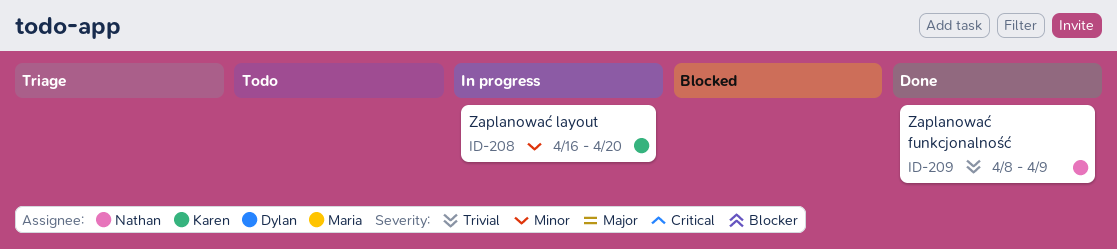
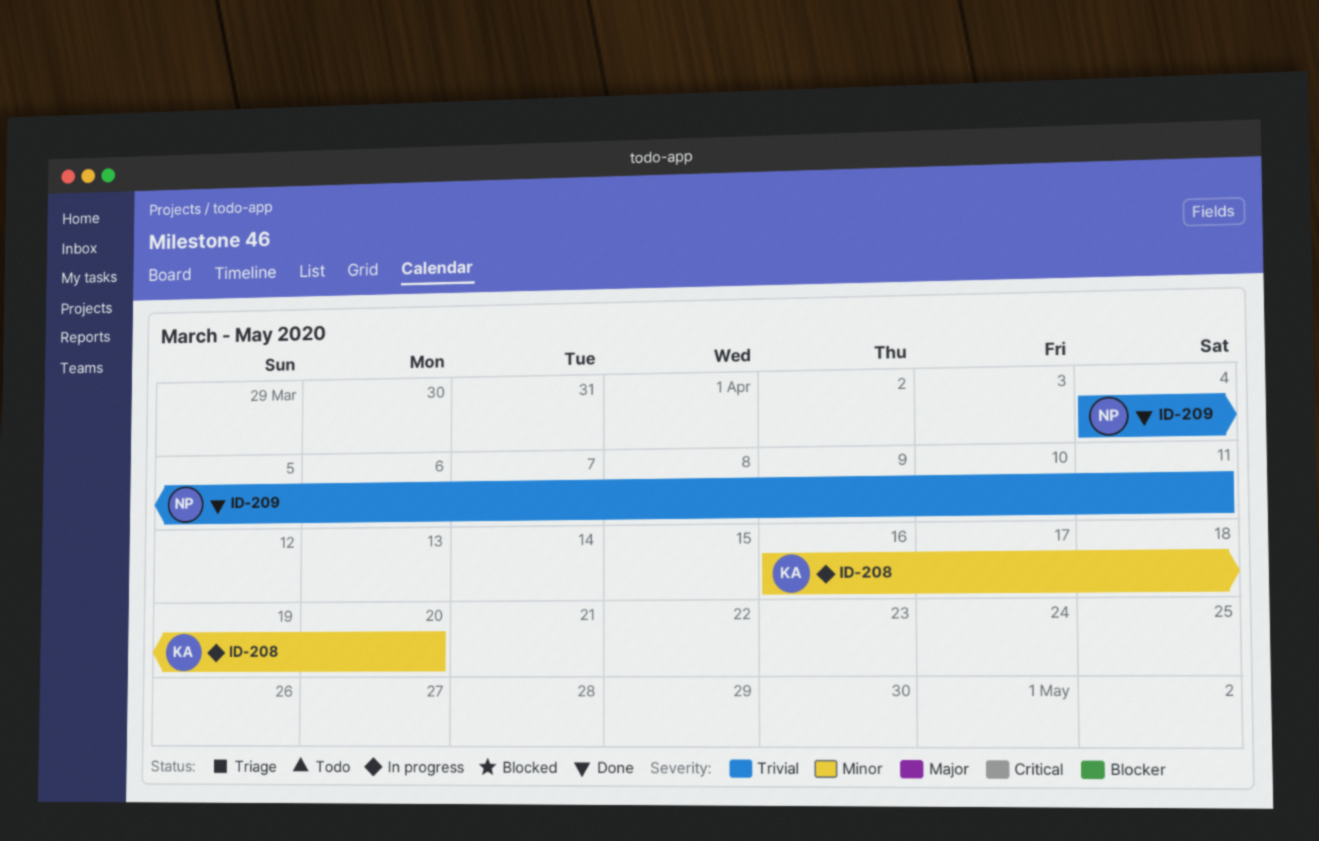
ID-209, start: Apr 8 -> Apr 4
ID-209, due: Apr 9 -> Apr 11

